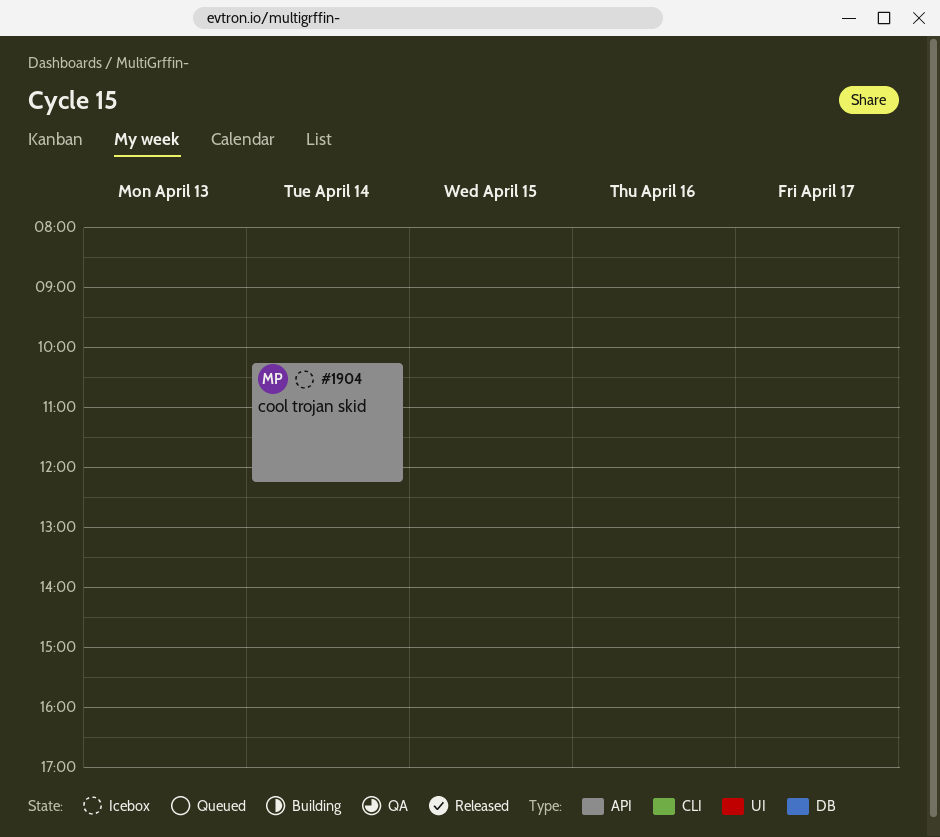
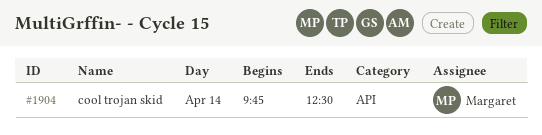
#1904, begins: 10:15 -> 09:45
#1904, ends: 12:15 -> 12:30

